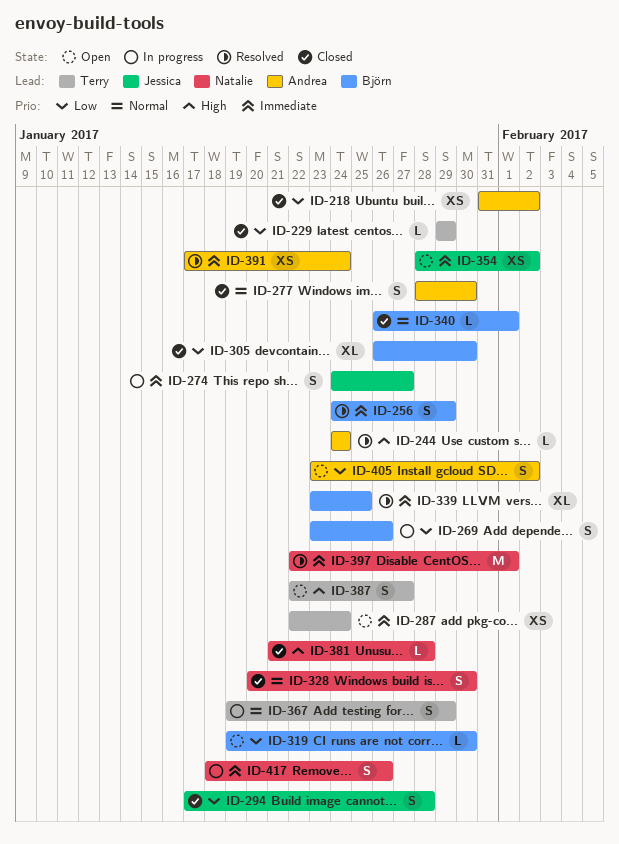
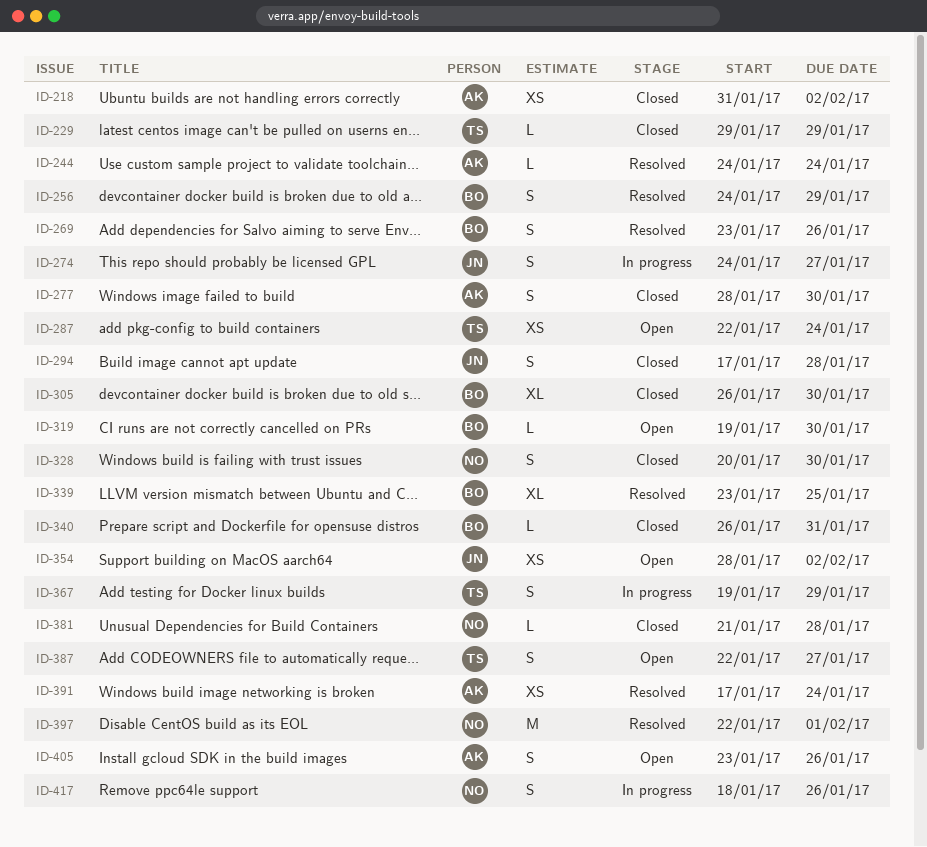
ID-269, status: In progress -> Resolved
ID-340, due: Feb 1 -> Jan 31
ID-405, due: Feb 2 -> Jan 26

